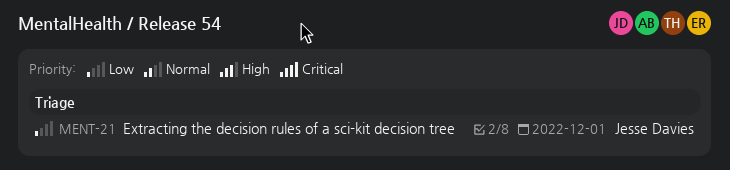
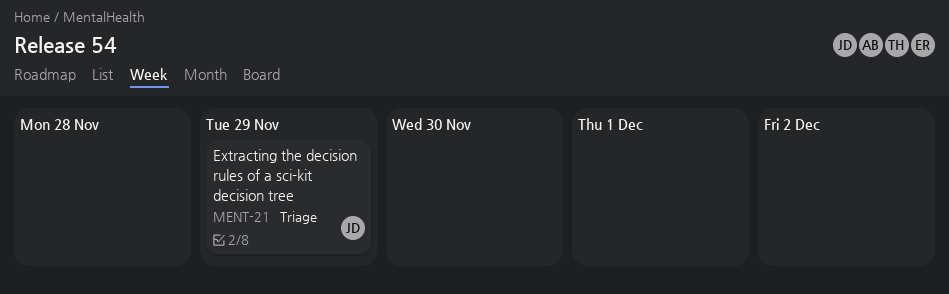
MENT-21, due: Dec 1 -> Nov 29

